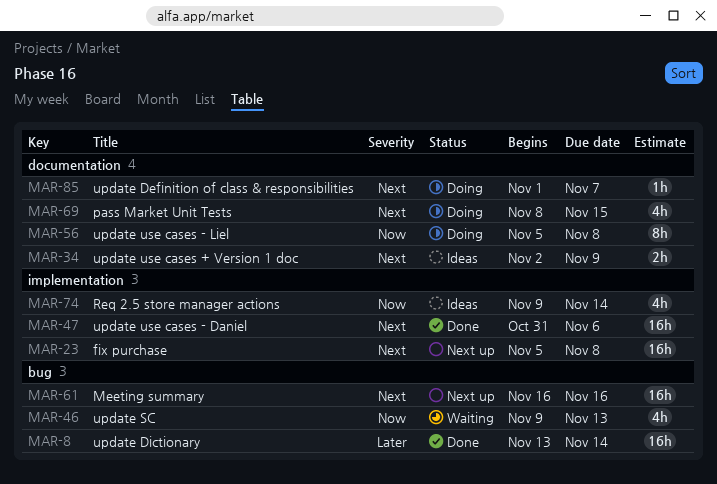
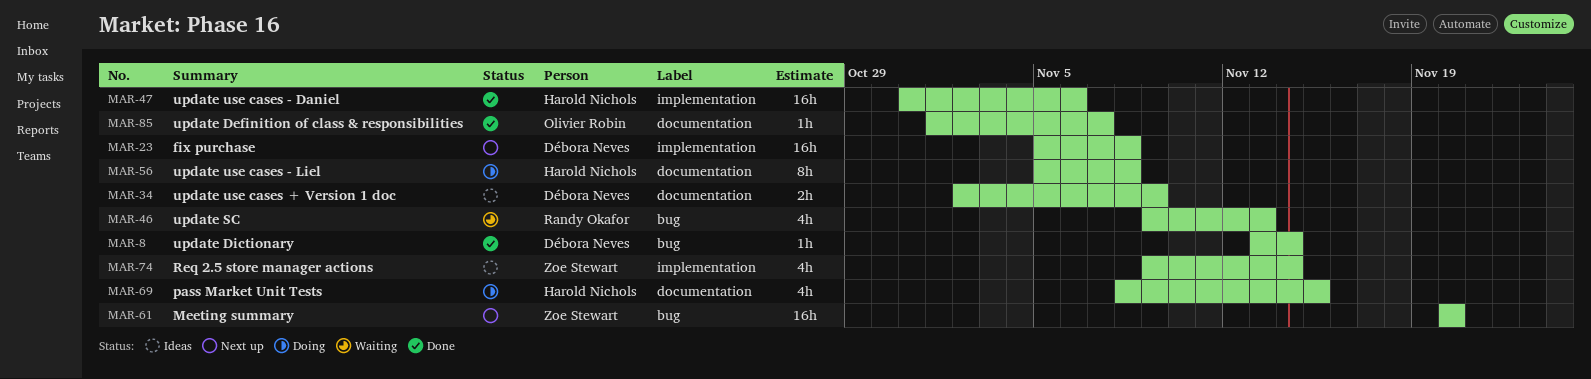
MAR-8, estimate: 16h -> 1h
MAR-61, start: Nov 16 -> Nov 20
MAR-61, due: Nov 16 -> Nov 20
MAR-85, status: Doing -> Done

